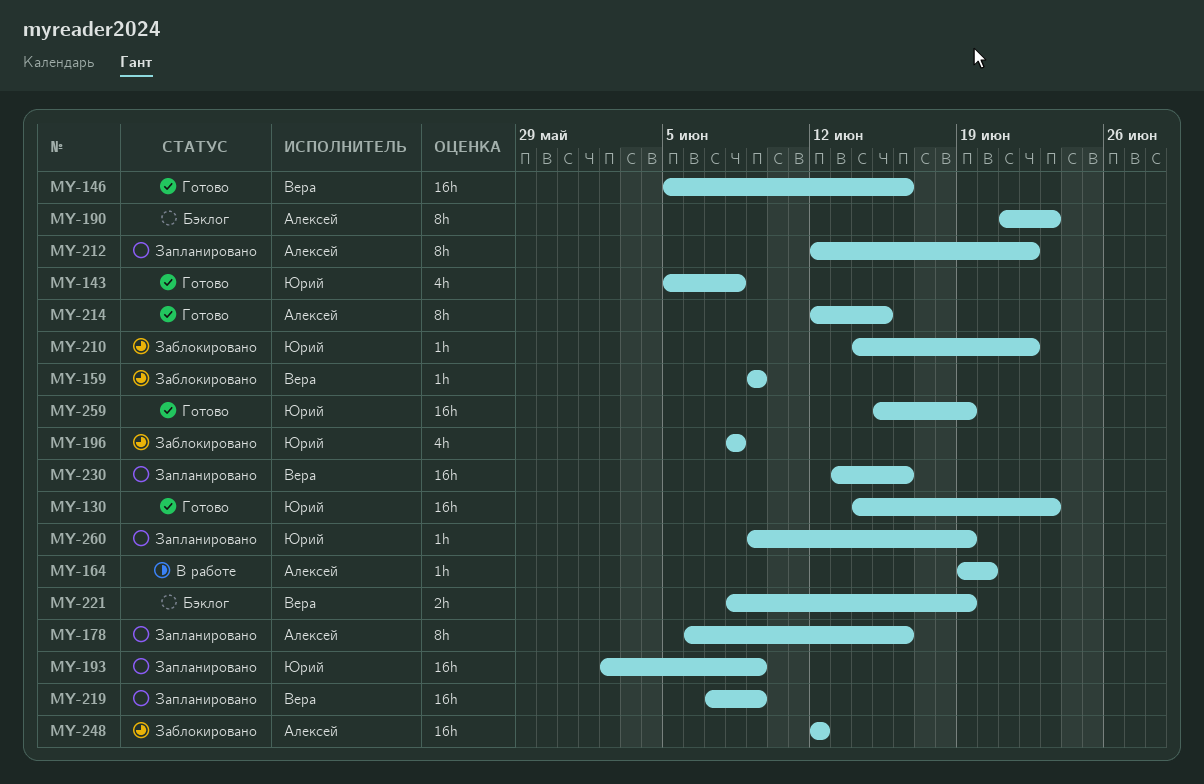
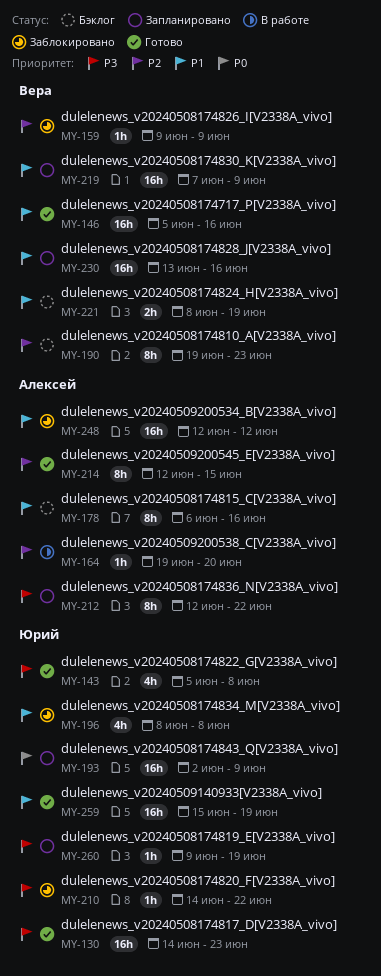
MY-178, status: Запланировано -> Бэклог
MY-190, owner: Алексей -> Вера
MY-190, start: Jun 21 -> Jun 19

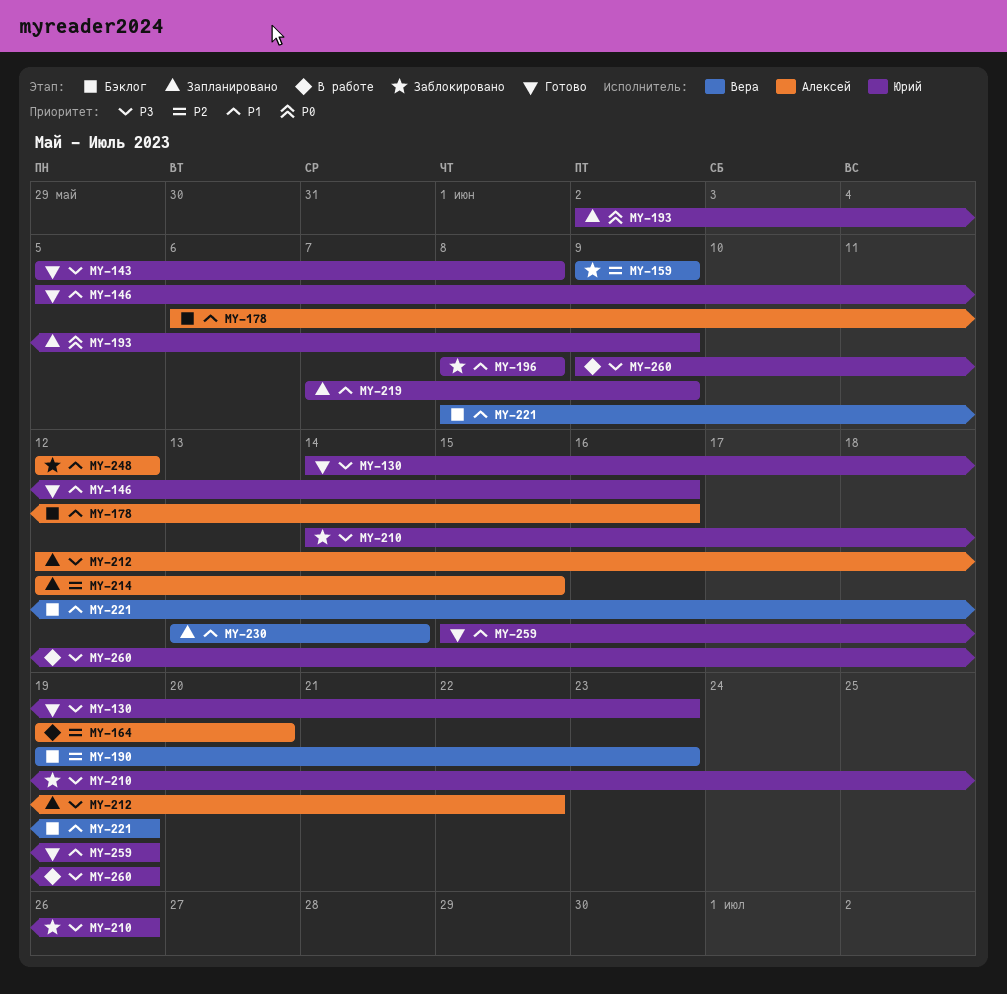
MY-146, owner: Вера -> Юрий
MY-210, due: Jun 22 -> Jun 26
MY-214, status: Готово -> Запланировано
MY-219, owner: Вера -> Юрий
MY-230, due: Jun 16 -> Jun 14
MY-260, status: Запланировано -> В работе

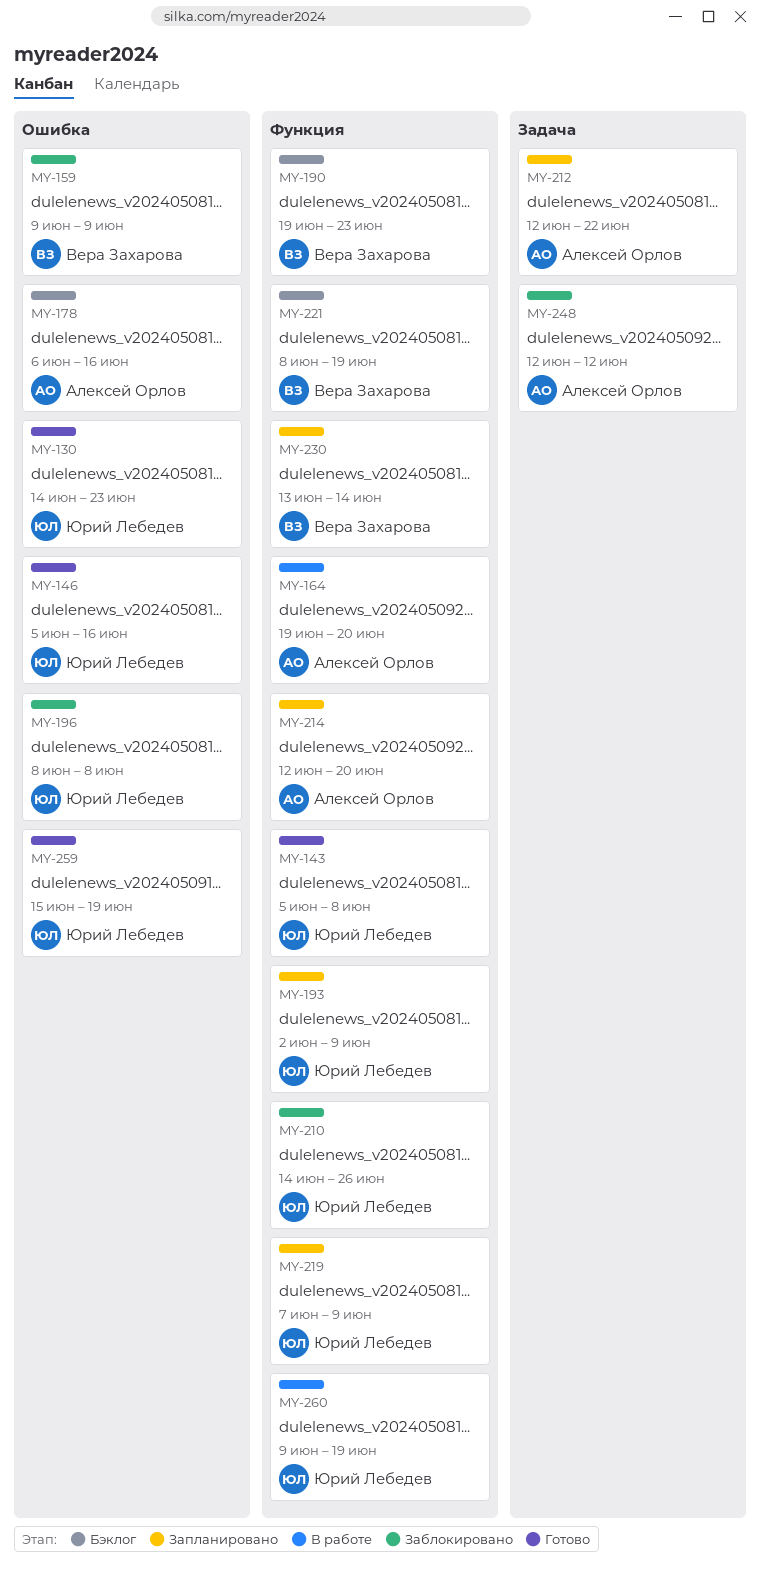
MY-214, due: Jun 15 -> Jun 20

